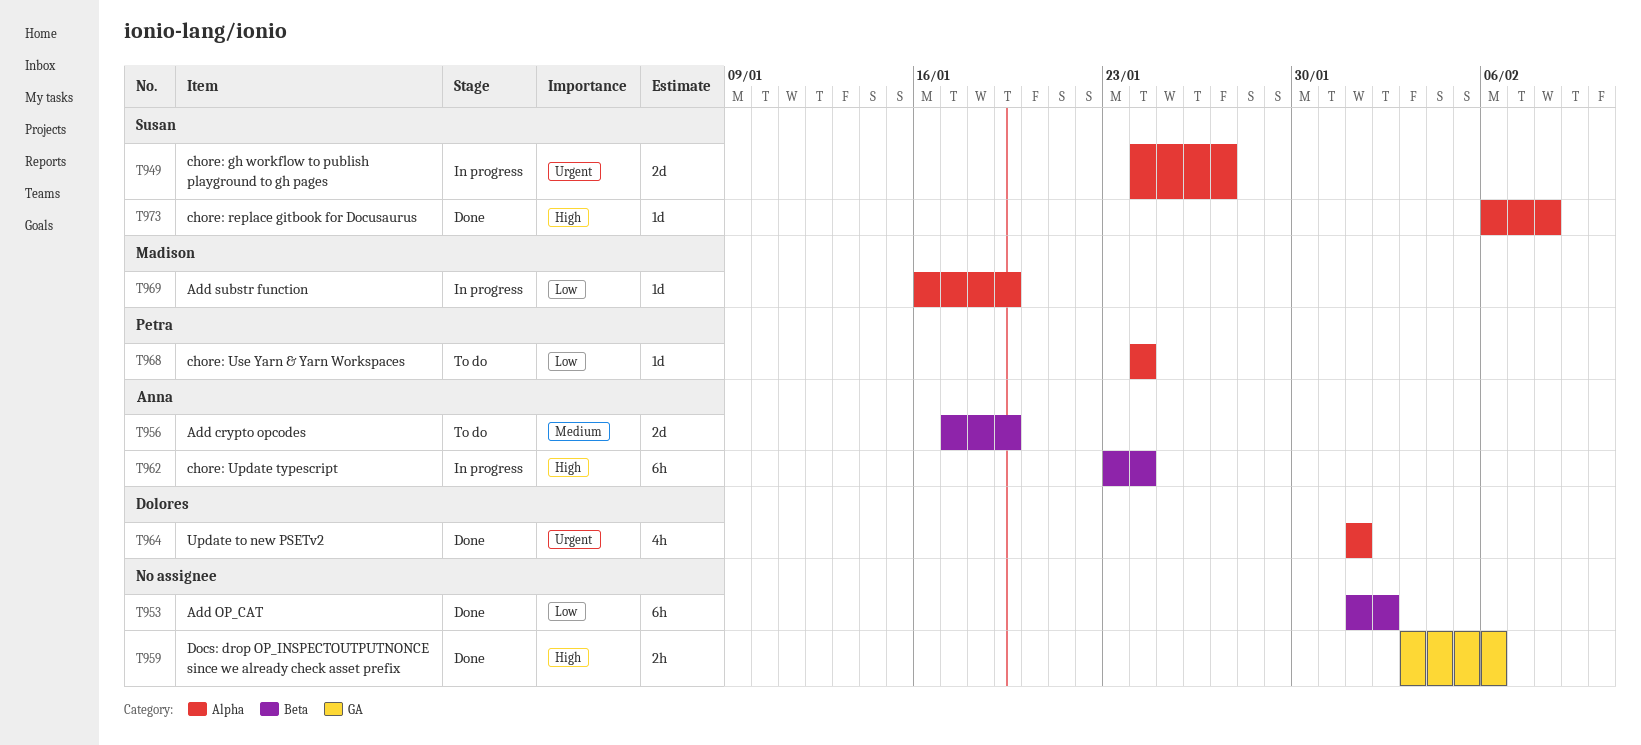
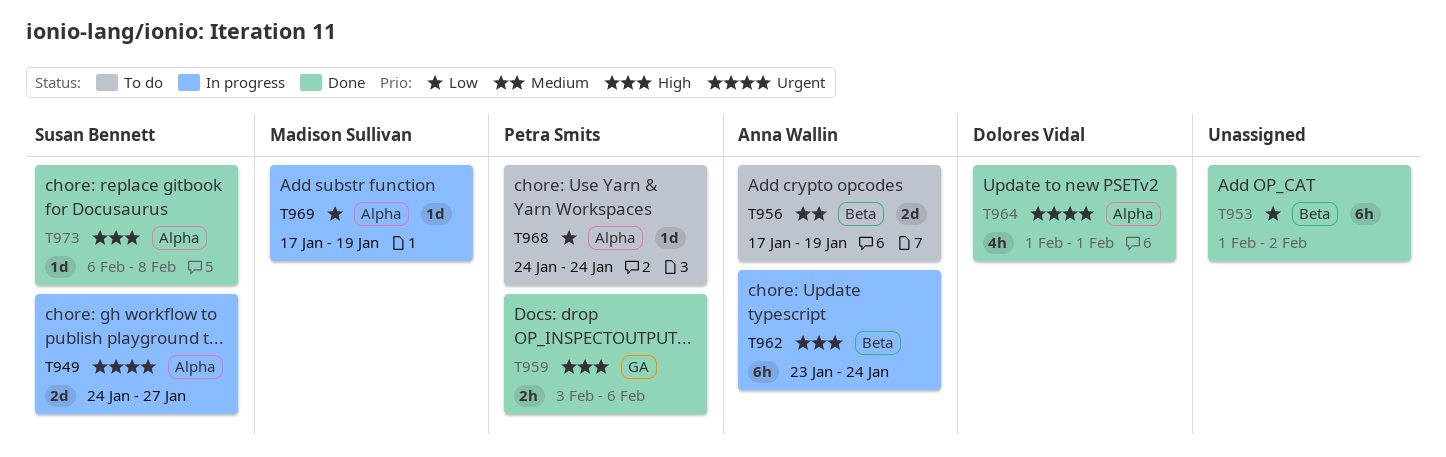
T959, owner: none -> Petra Smits
T969, start: Jan 16 -> Jan 17

